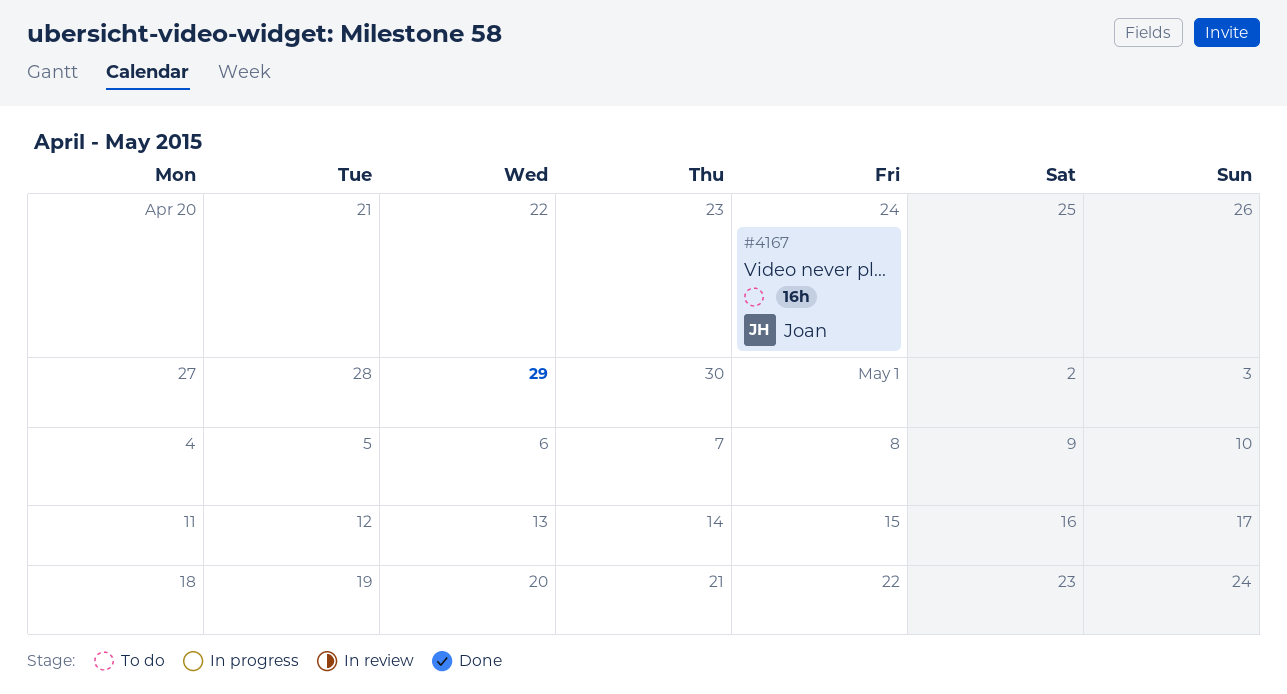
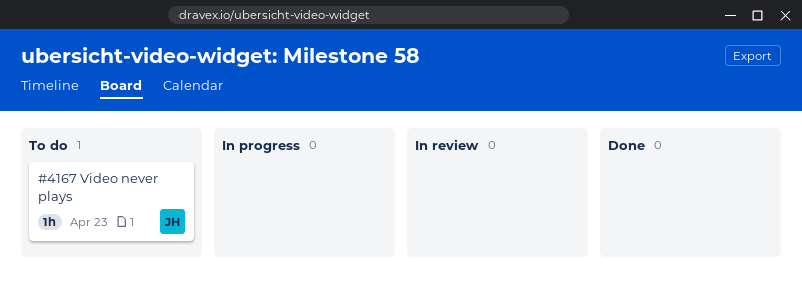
#4167, estimate: 16h -> 1h
#4167, due: Apr 24 -> Apr 23

